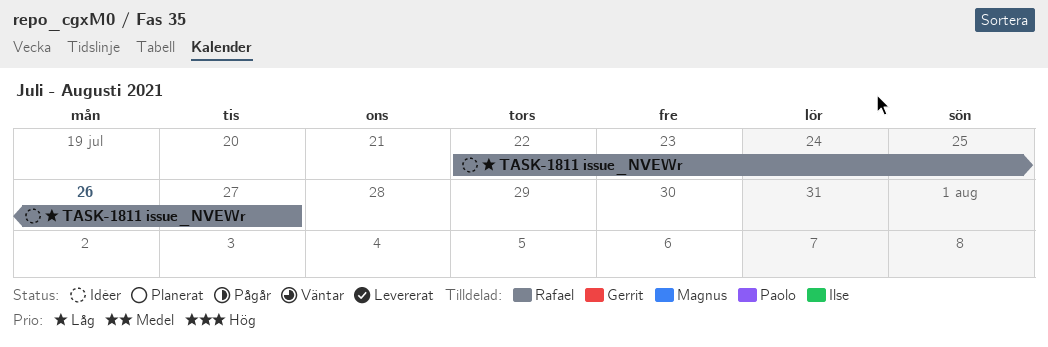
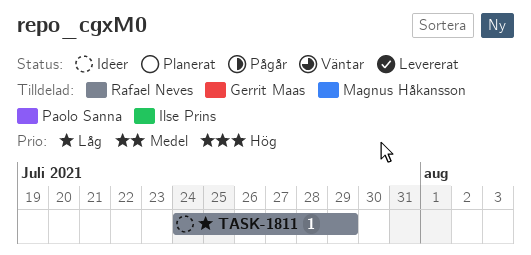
TASK-1811, start: Jul 22 -> Jul 24
TASK-1811, due: Jul 27 -> Jul 29

